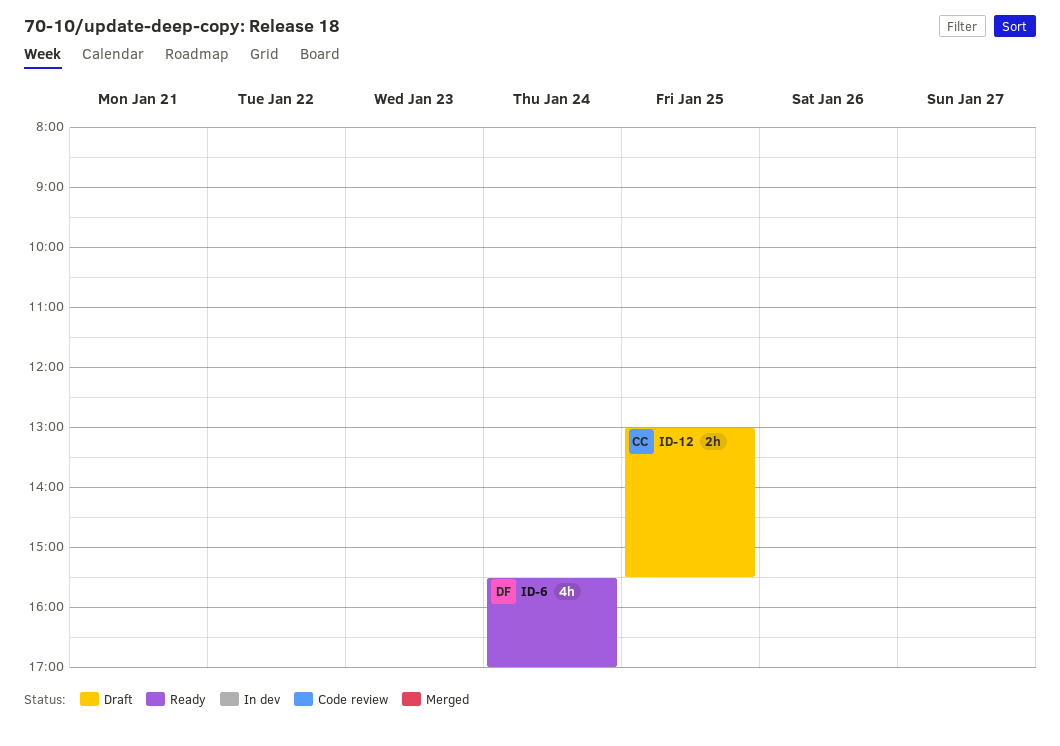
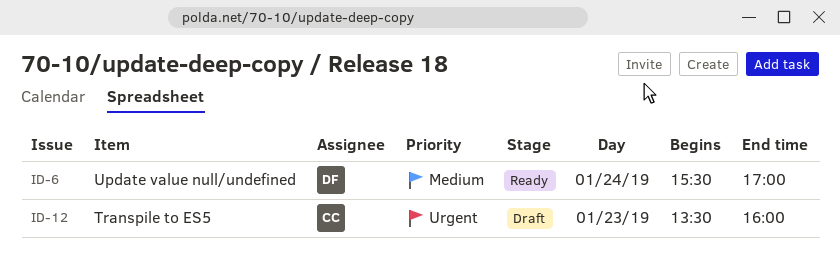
ID-12, day: Jan 25 -> Jan 23
ID-12, begins: 13:00 -> 13:30
ID-12, ends: 15:30 -> 16:00

